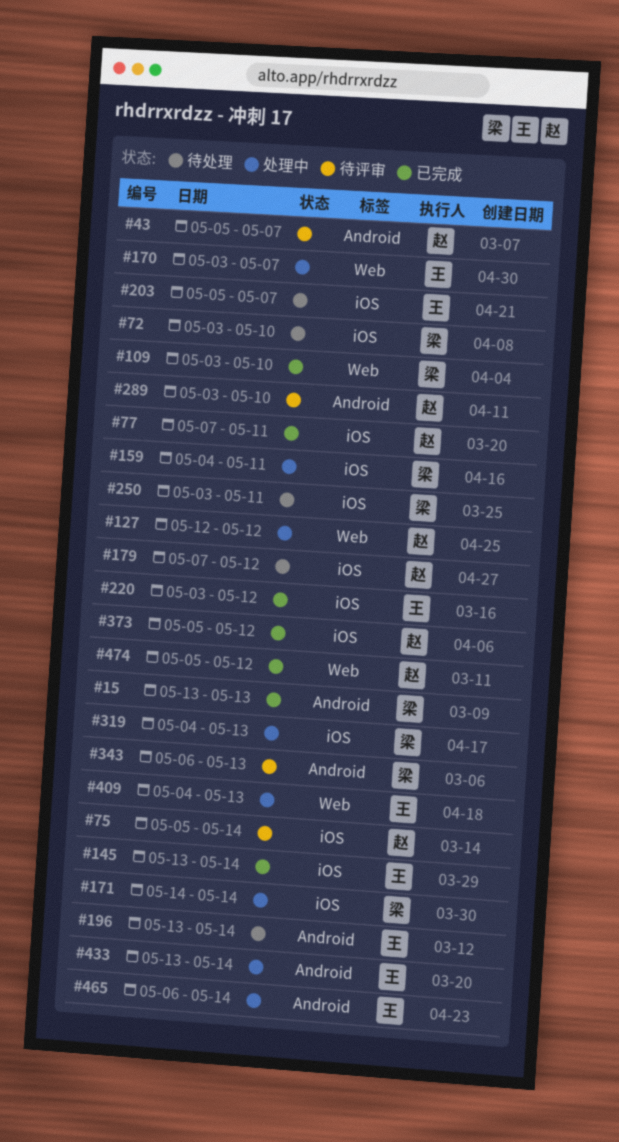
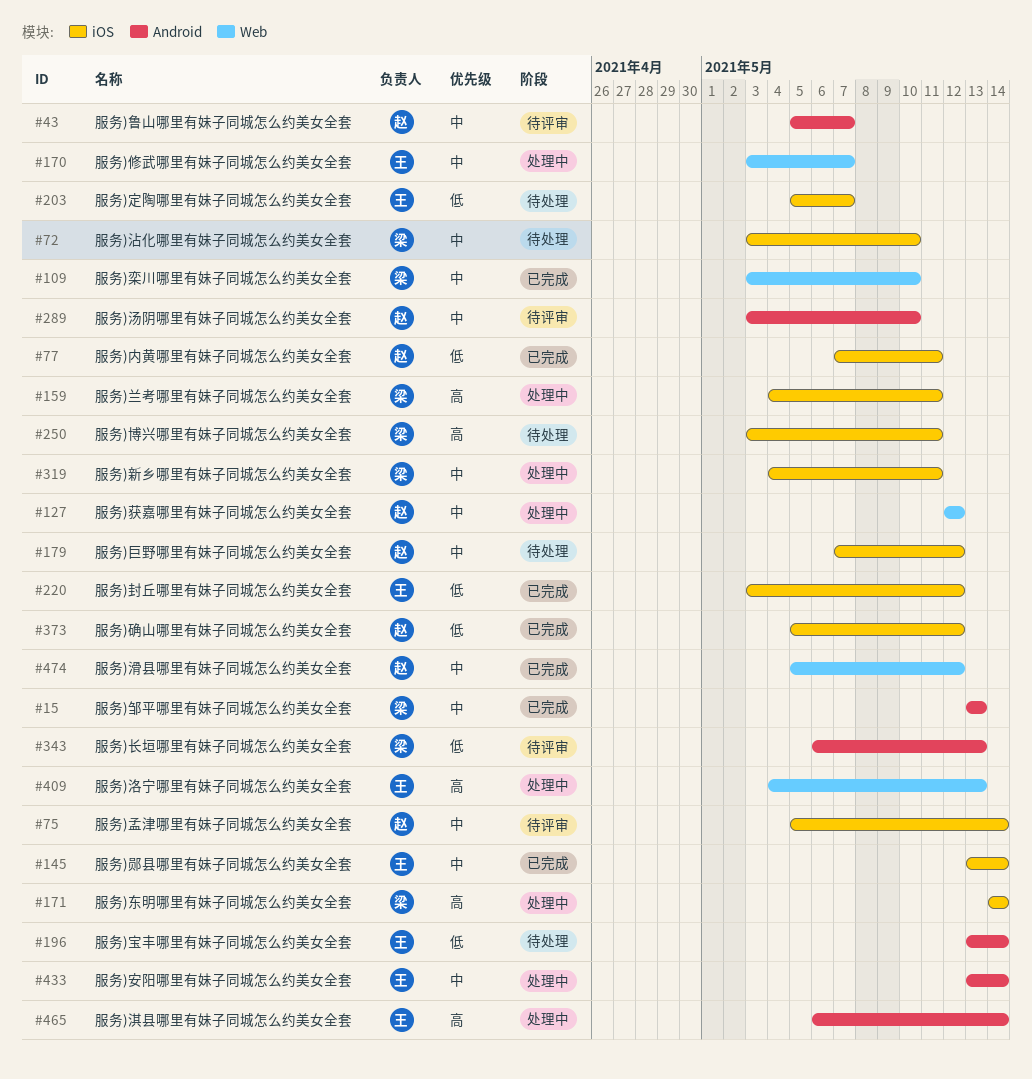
#319, due: May 13 -> May 11

